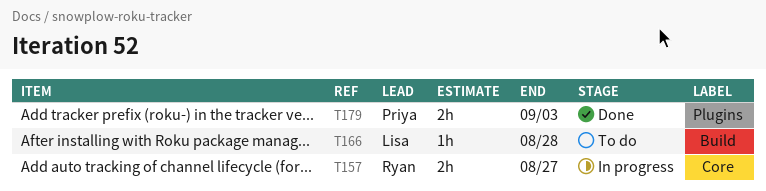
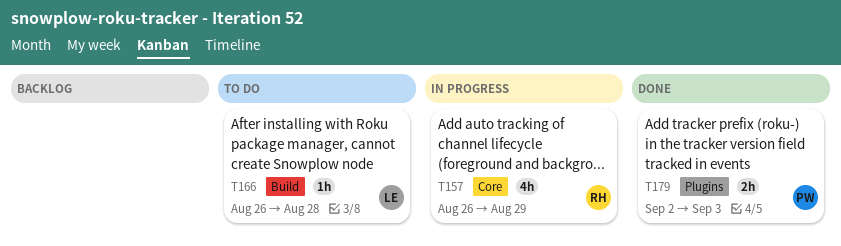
T157, estimate: 2h -> 4h
T157, due: Aug 27 -> Aug 29

